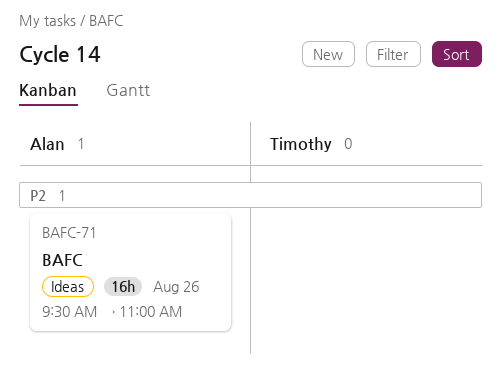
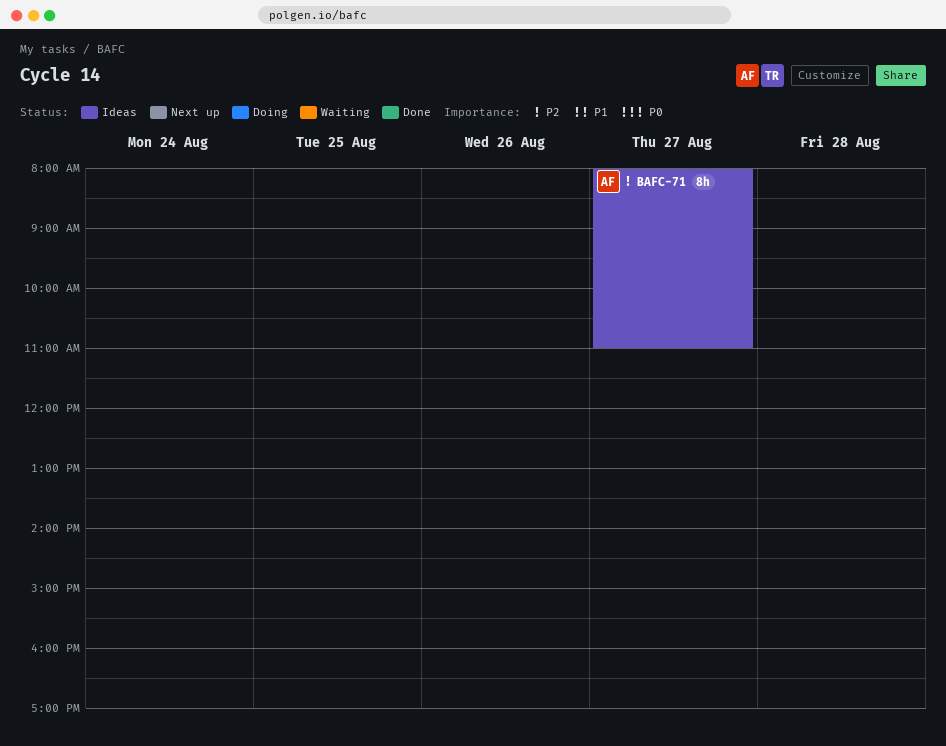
BAFC-71, estimate: 16h -> 8h
BAFC-71, day: Aug 26 -> Aug 27
BAFC-71, begins: 09:30 -> 08:00

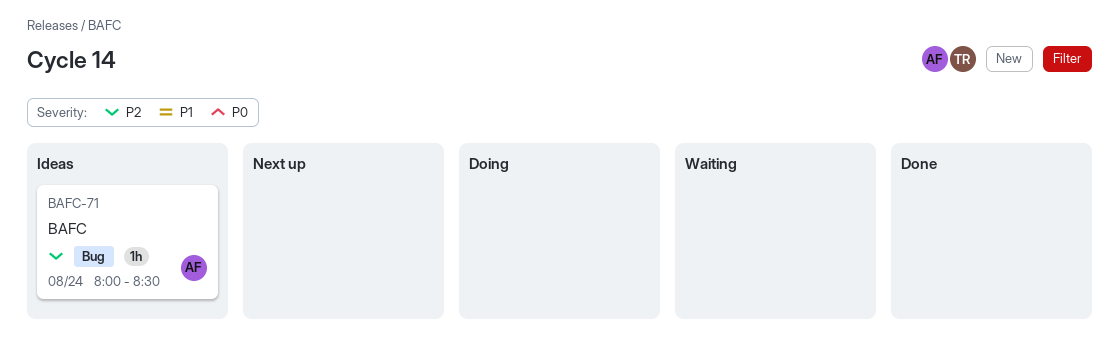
BAFC-71, estimate: 8h -> 1h
BAFC-71, day: Aug 27 -> Aug 24
BAFC-71, ends: 11:00 -> 08:30

